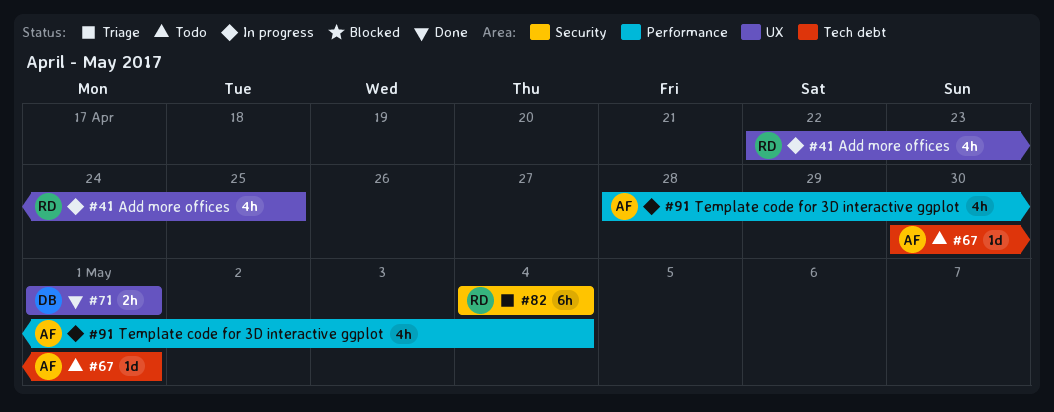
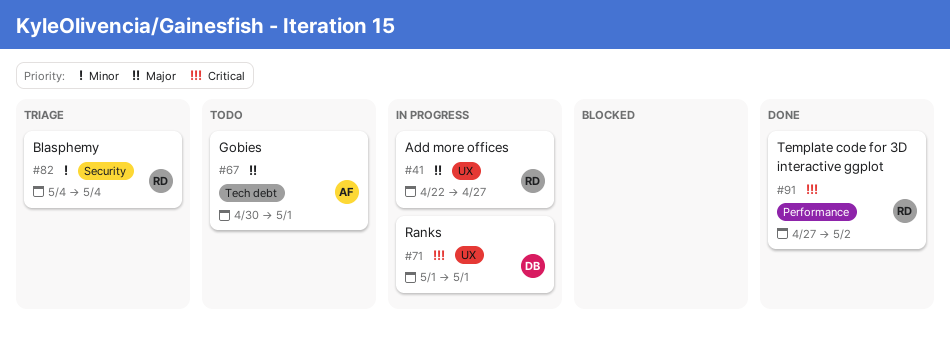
#41, due: Apr 25 -> Apr 27
#71, status: Done -> In progress
#91, status: In progress -> Done
#91, owner: AF -> RD
#91, start: Apr 28 -> Apr 27
#91, due: May 4 -> May 2

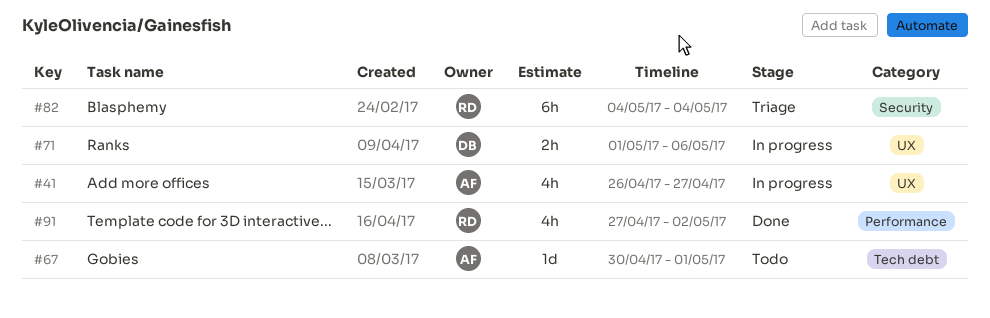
#41, owner: RD -> AF
#41, start: Apr 22 -> Apr 26
#71, due: May 1 -> May 6

